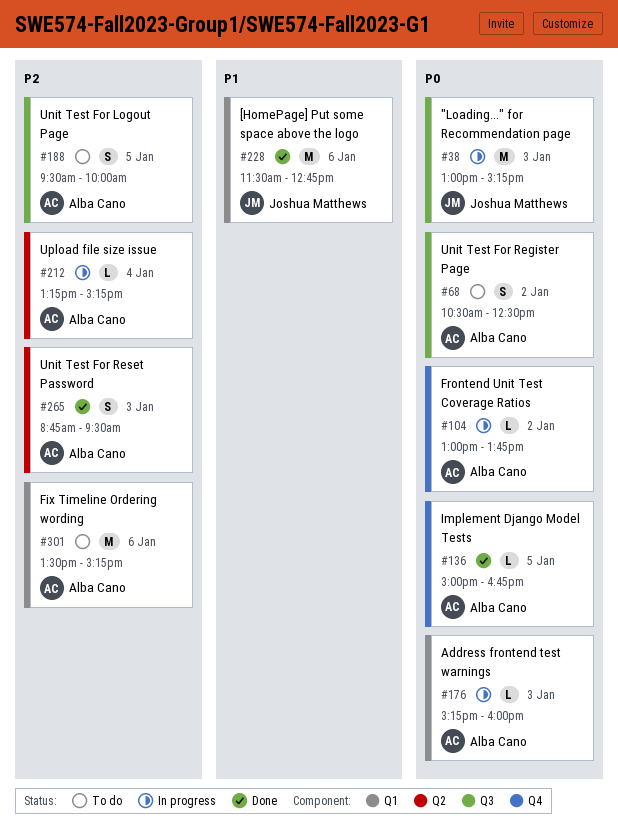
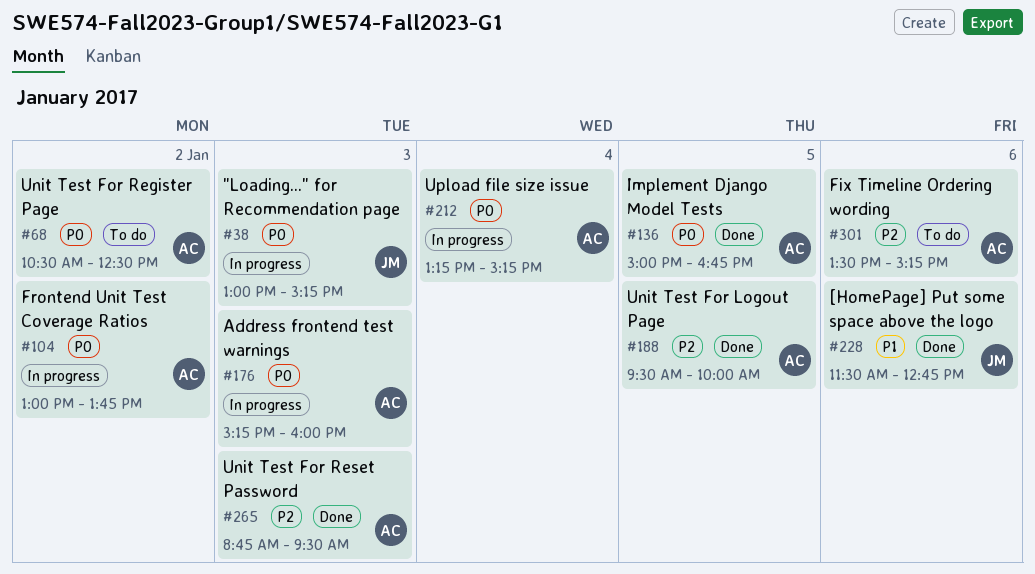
#188, status: To do -> Done
#212, priority: P2 -> P0

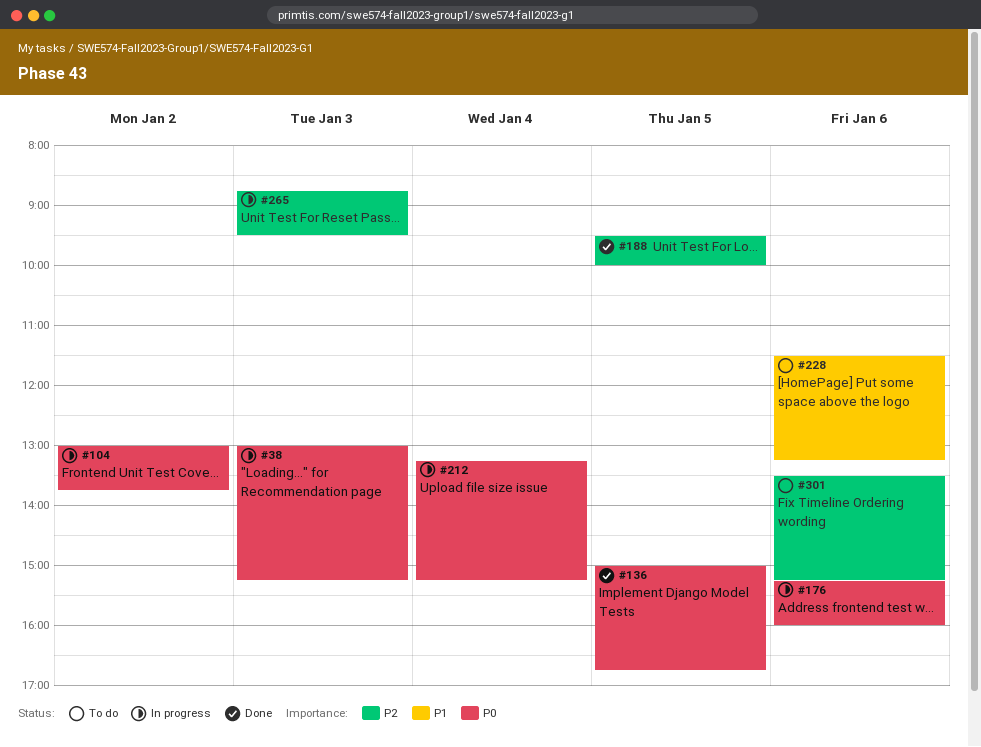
#68: present -> none
#176, day: Jan 3 -> Jan 6
#228, status: Done -> To do
#228, ends: 12:45 -> 13:15
#265, status: Done -> In progress

